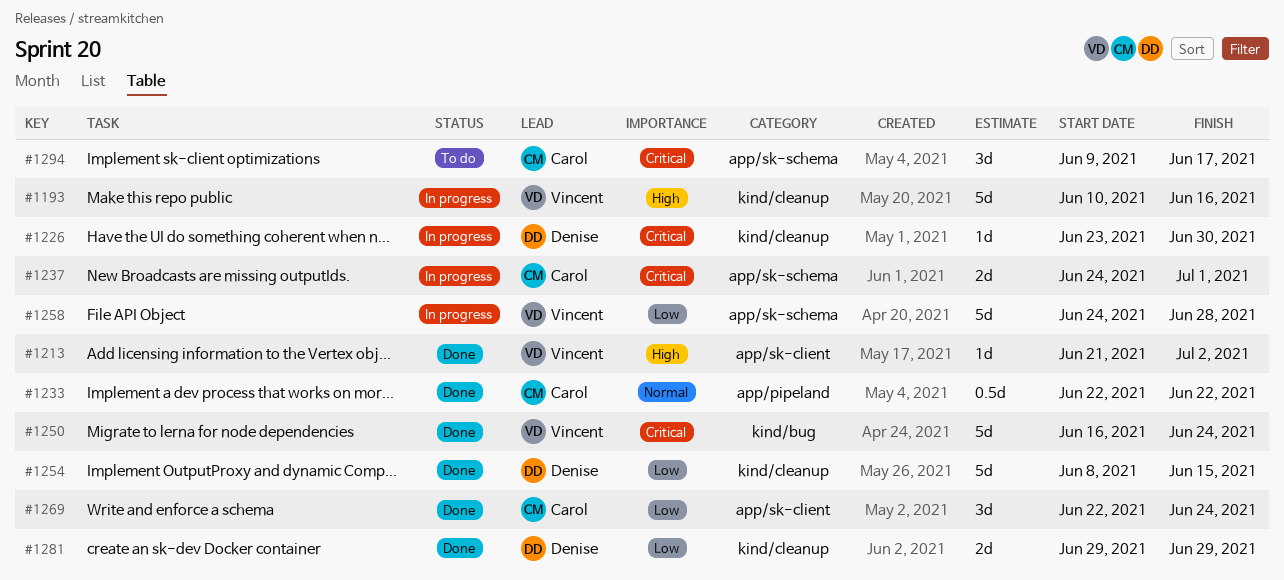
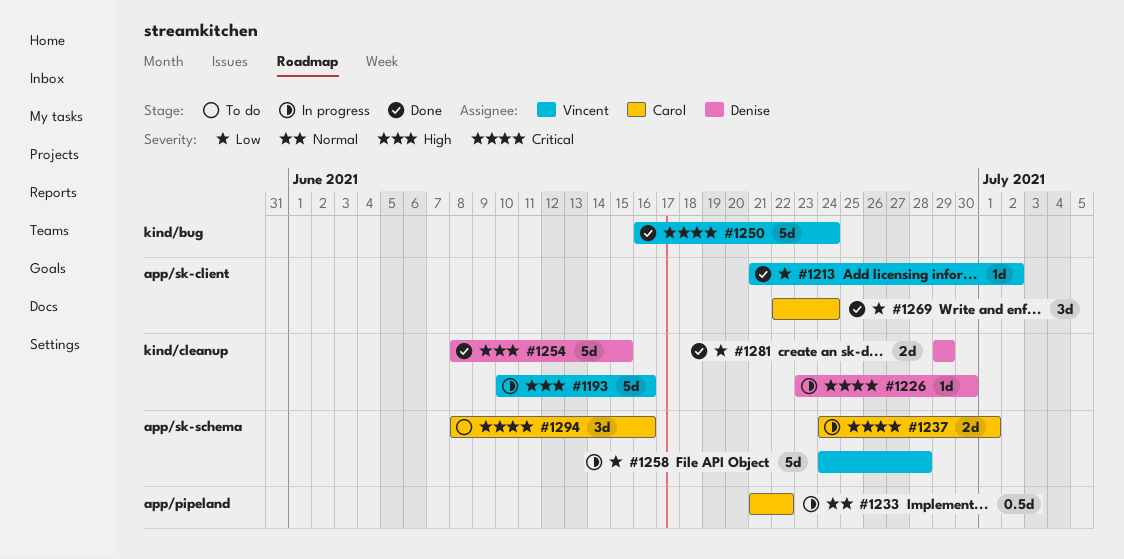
#1213, priority: High -> Low
#1233, status: Done -> In progress
#1233, start: Jun 22 -> Jun 21
#1254, priority: Low -> High
#1294, start: Jun 9 -> Jun 8
#1294, due: Jun 17 -> Jun 16

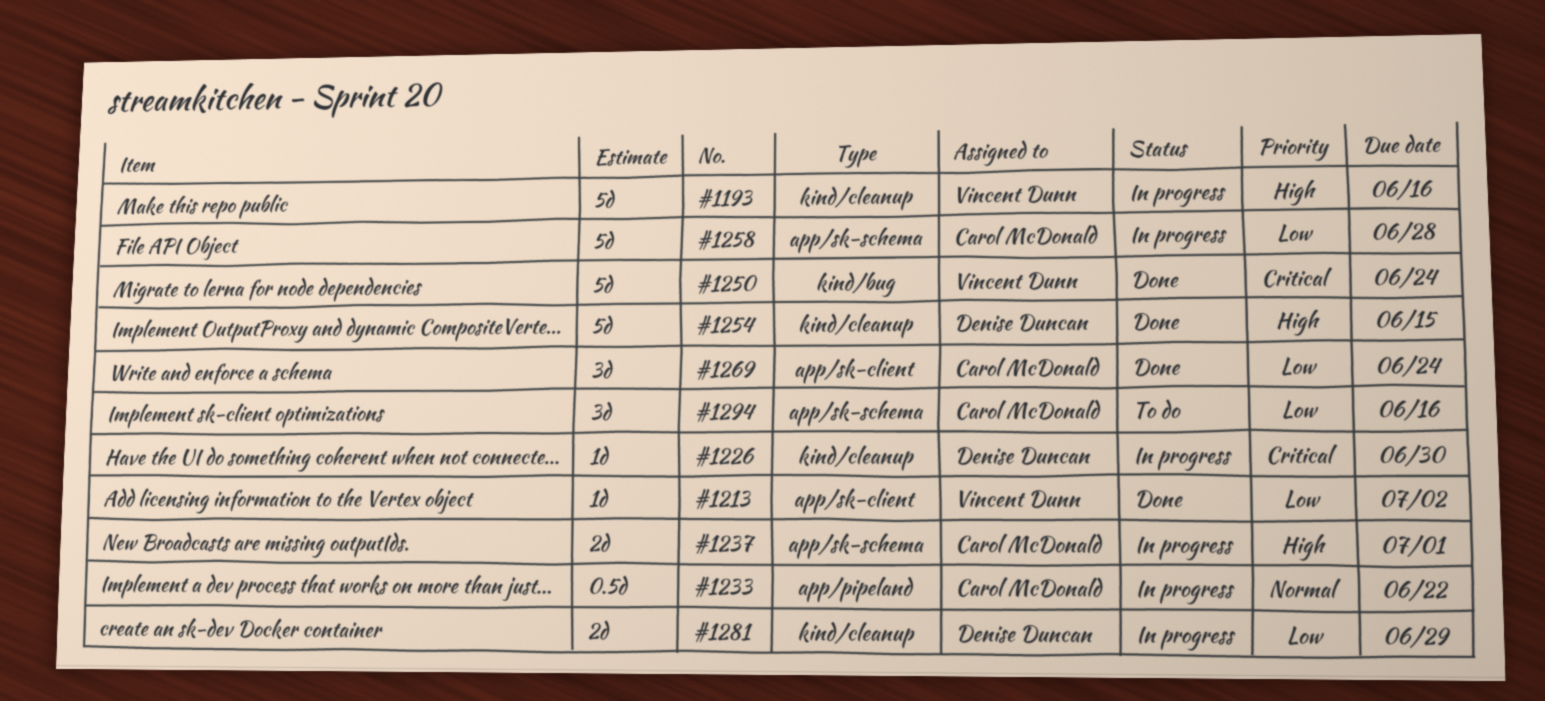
#1237, priority: Critical -> High
#1258, owner: Vincent Dunn -> Carol McDonald
#1281, status: Done -> In progress
#1294, priority: Critical -> Low

